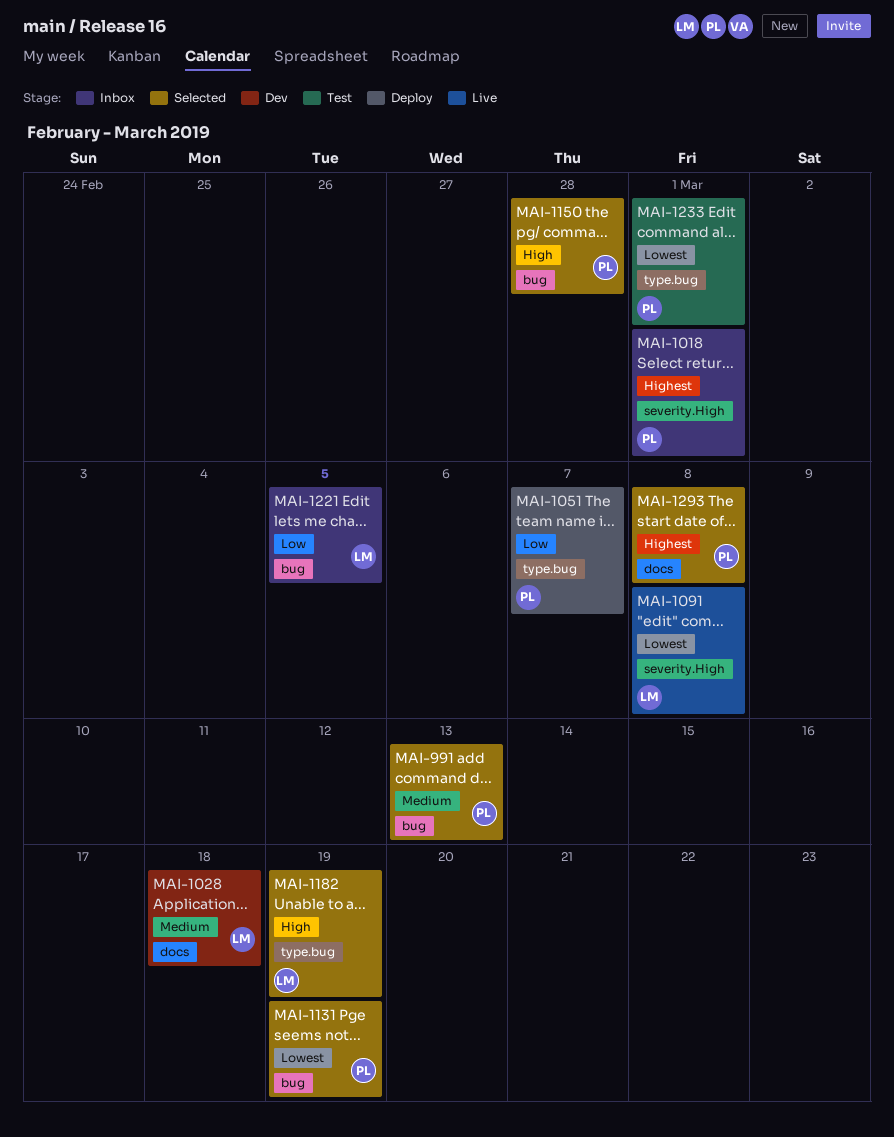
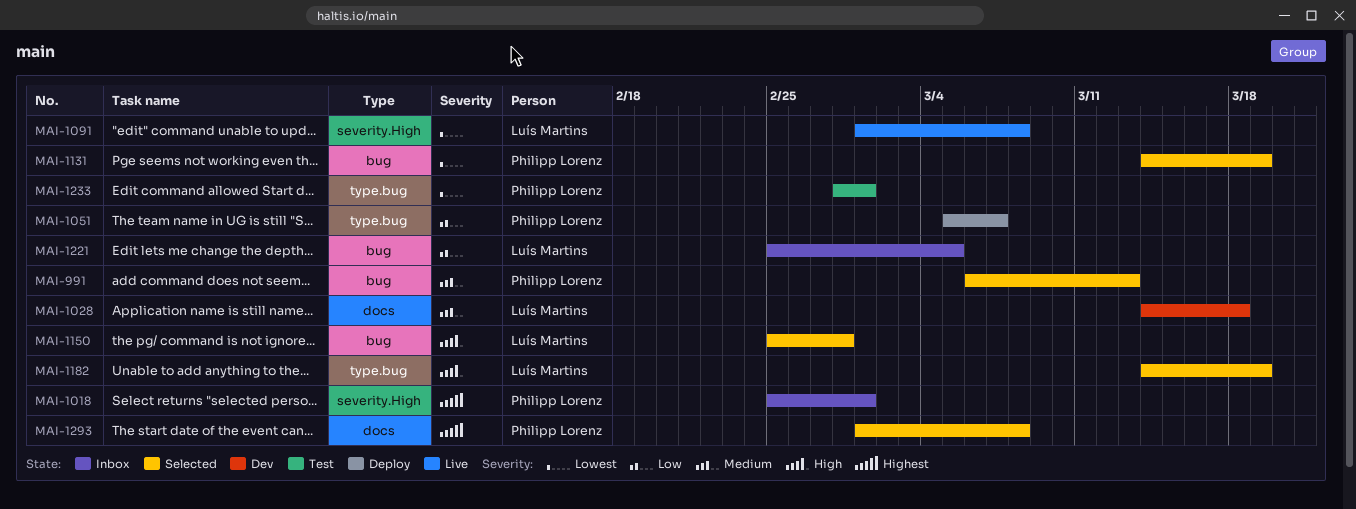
MAI-1150, owner: Philipp Lorenz -> Luís Martins

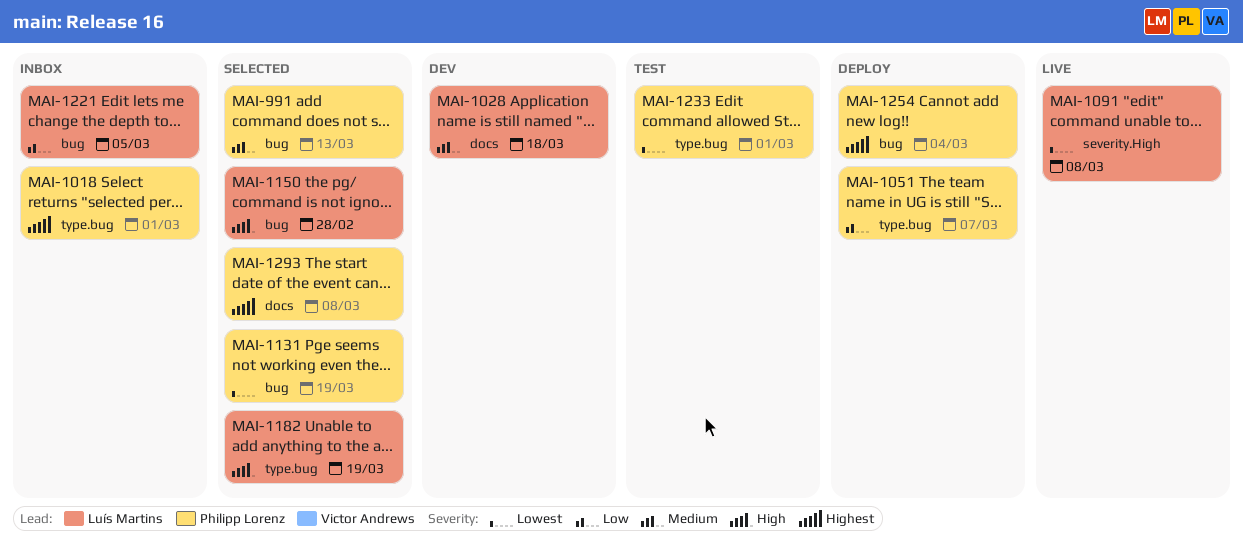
MAI-1018, label: severity.High -> type.bug
MAI-1254: none -> present

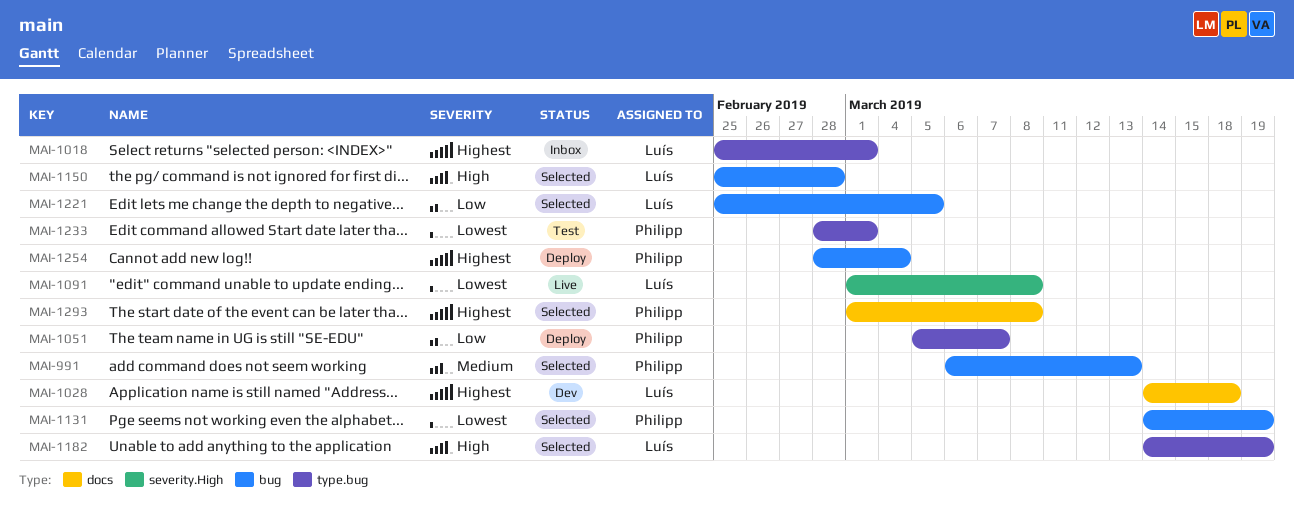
MAI-1018, owner: Philipp Lorenz -> Luís Martins
MAI-1028, priority: Medium -> Highest
MAI-1221, status: Inbox -> Selected

